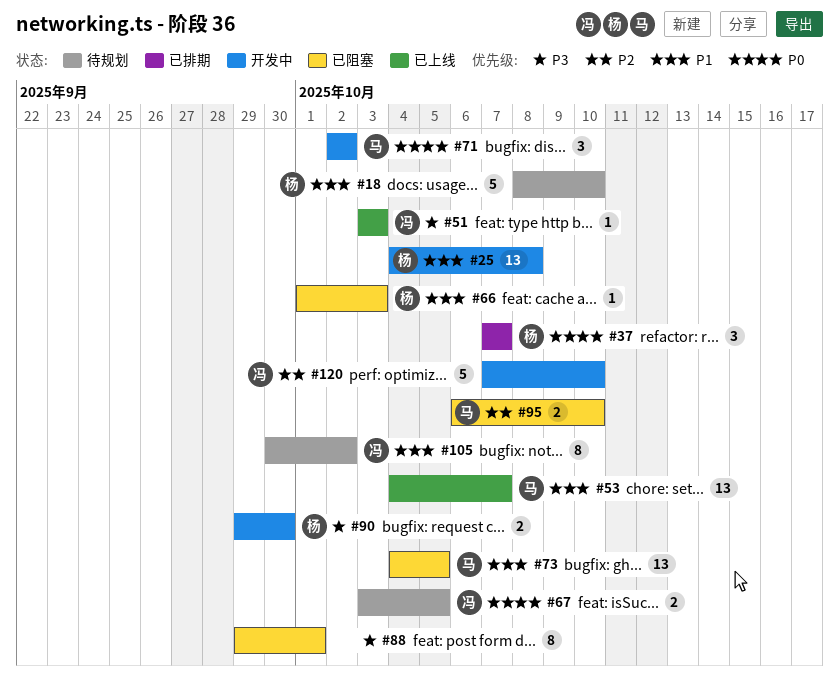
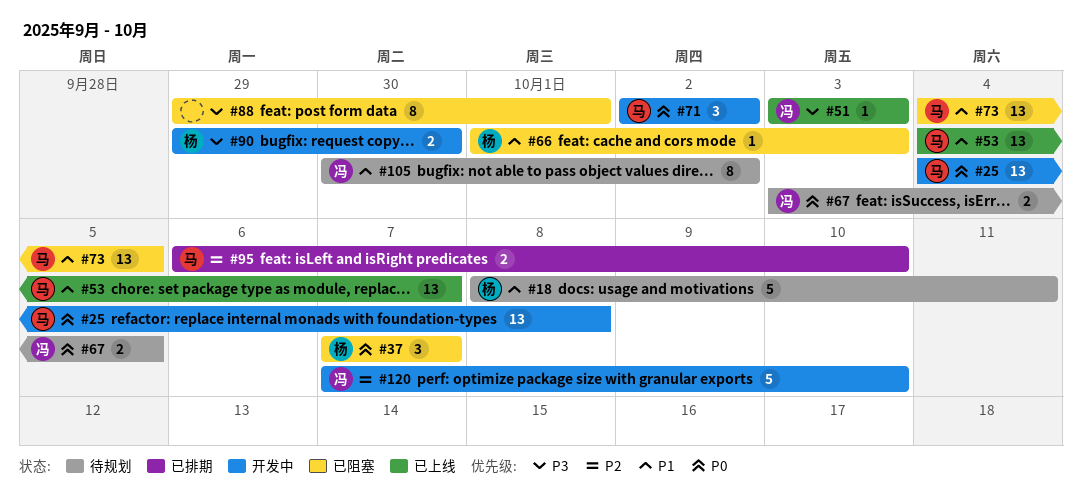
#18, due: Oct 10 -> Oct 11
#25, owner: 杨 -> 马
#25, priority: P1 -> P0
#37, status: 已排期 -> 已阻塞
#95, status: 已阻塞 -> 已排期

